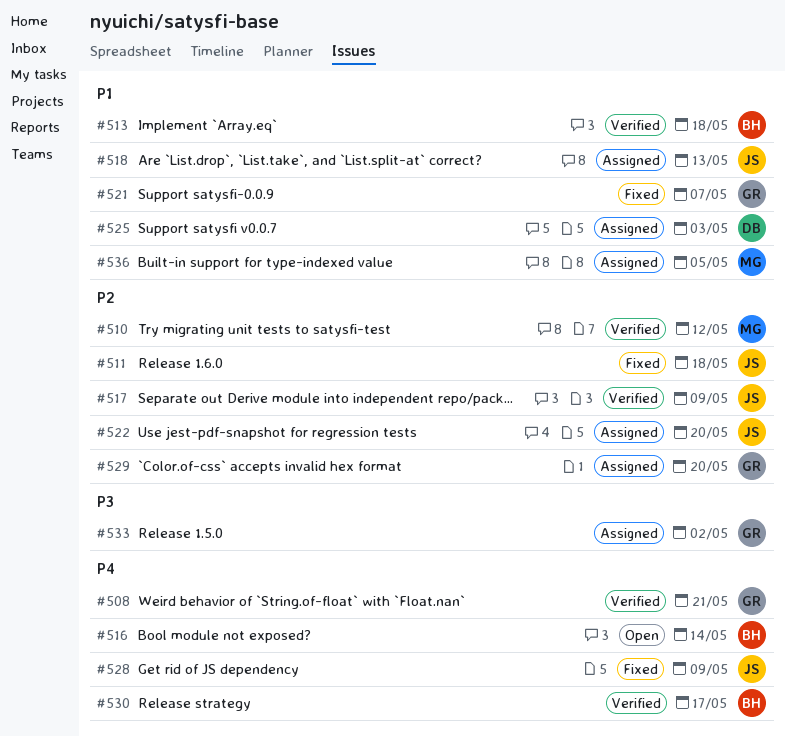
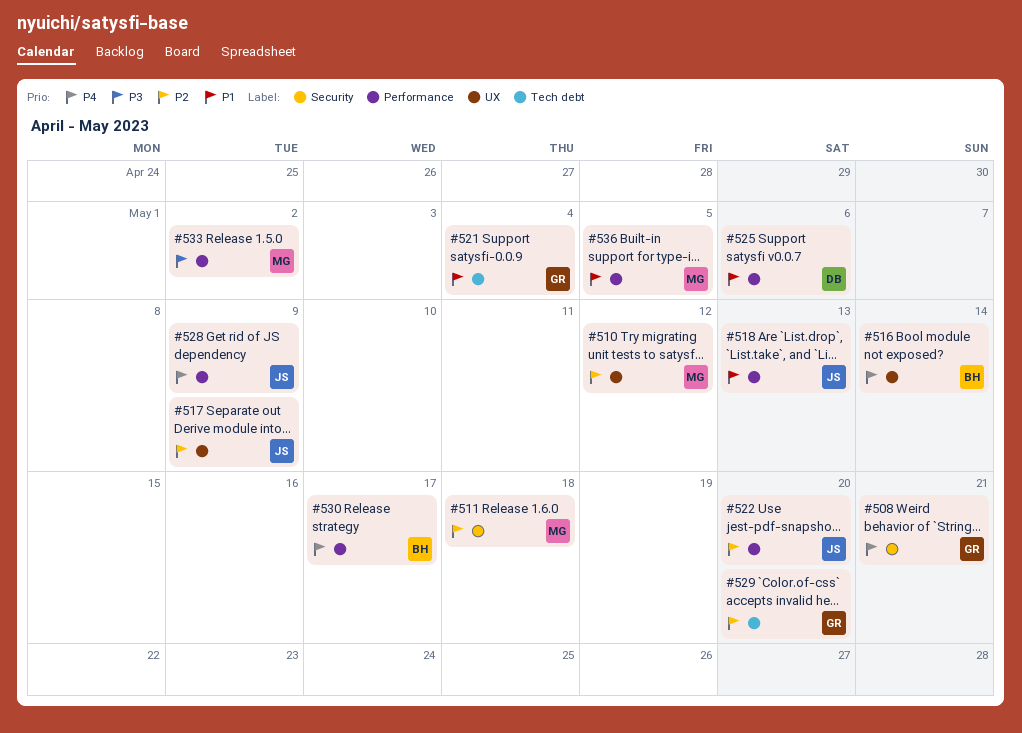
#511, owner: JS -> MG
#513: present -> none
#521, due: May 7 -> May 4
#525, due: May 3 -> May 6
#533, owner: GR -> MG

